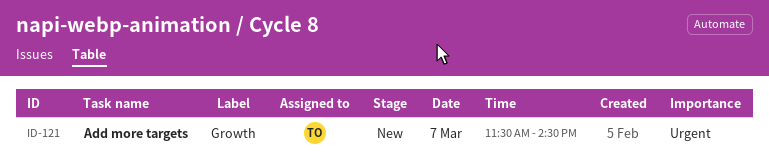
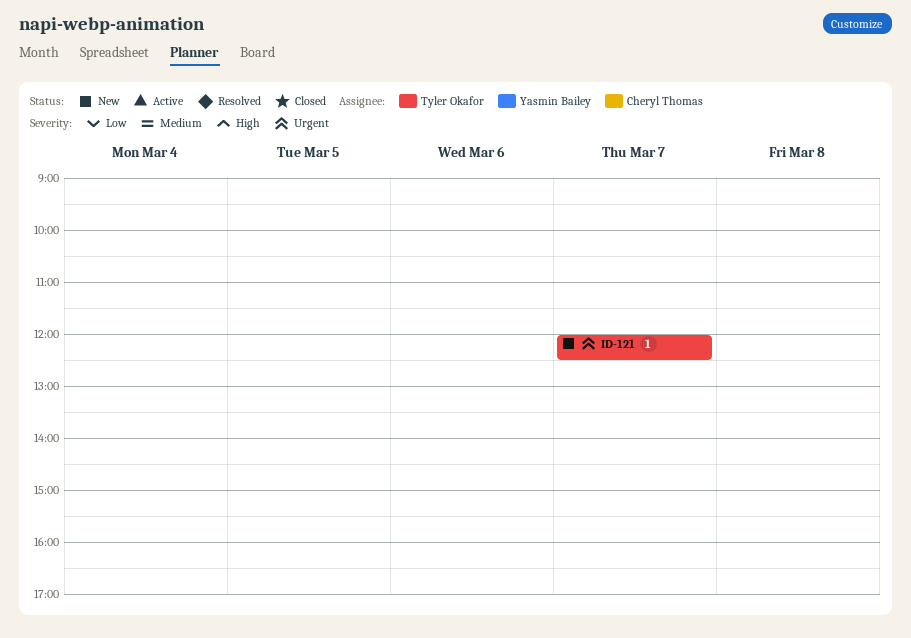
ID-121, begins: 11:30 -> 12:00
ID-121, ends: 14:30 -> 12:30

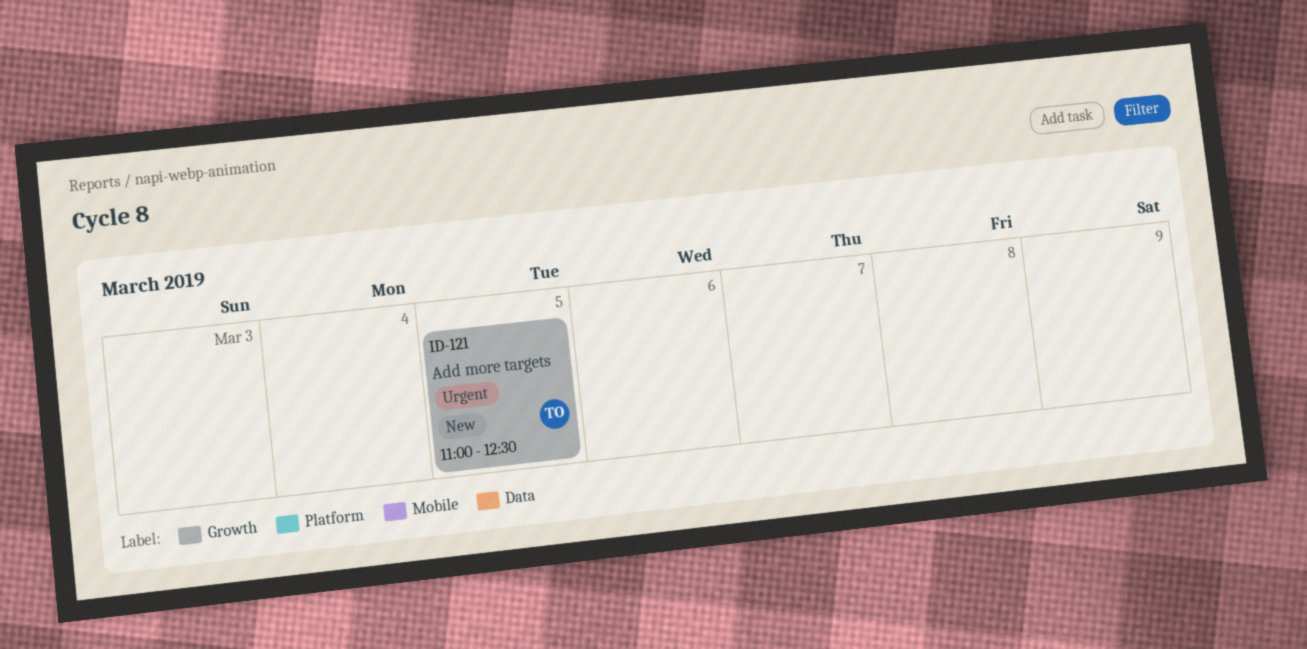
ID-121, day: Mar 7 -> Mar 5
ID-121, begins: 12:00 -> 11:00

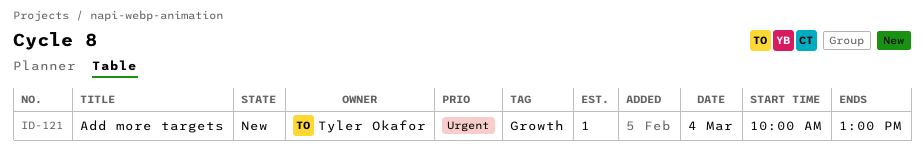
ID-121, day: Mar 5 -> Mar 4
ID-121, begins: 11:00 -> 10:00
ID-121, ends: 12:30 -> 13:00

